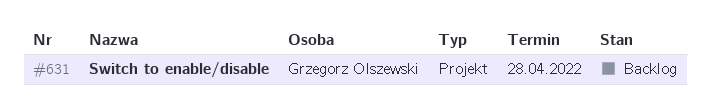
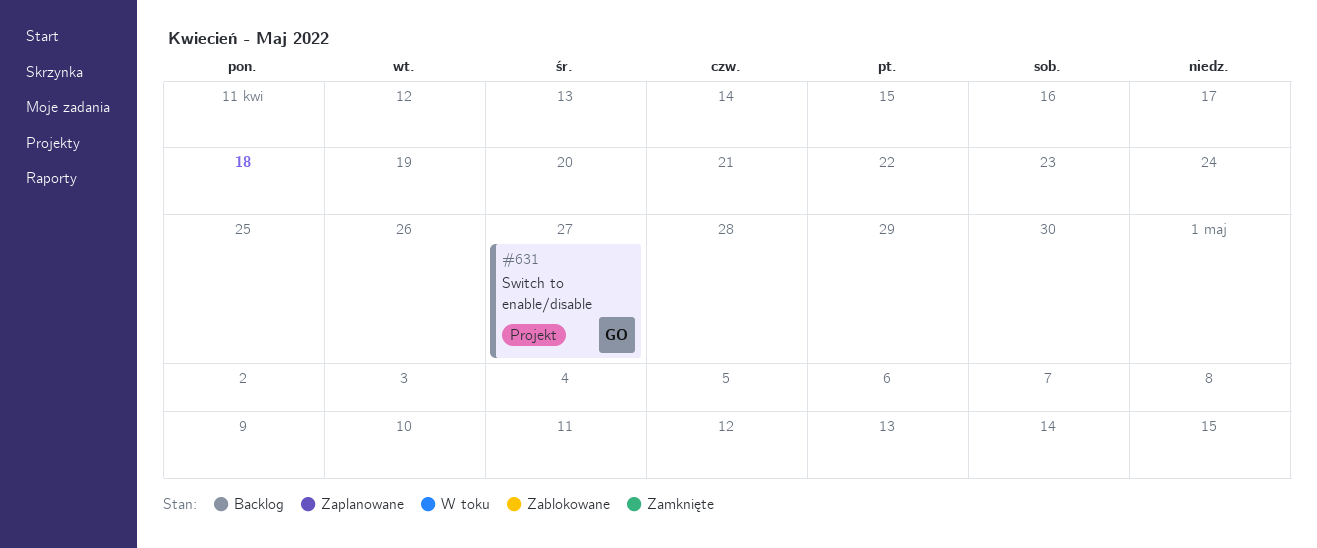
#631, due: Apr 28 -> Apr 27

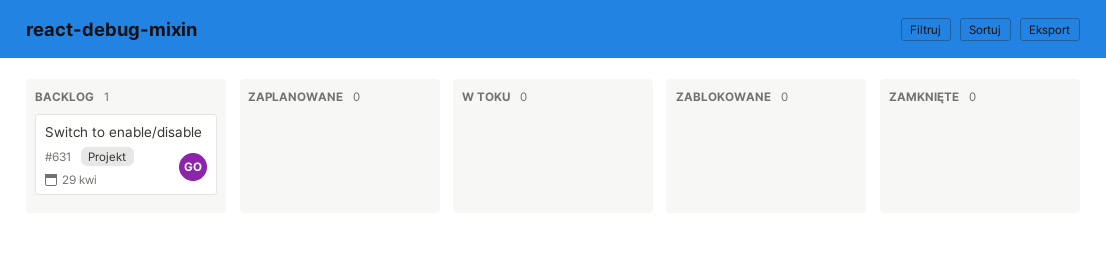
#631, due: Apr 27 -> Apr 29

